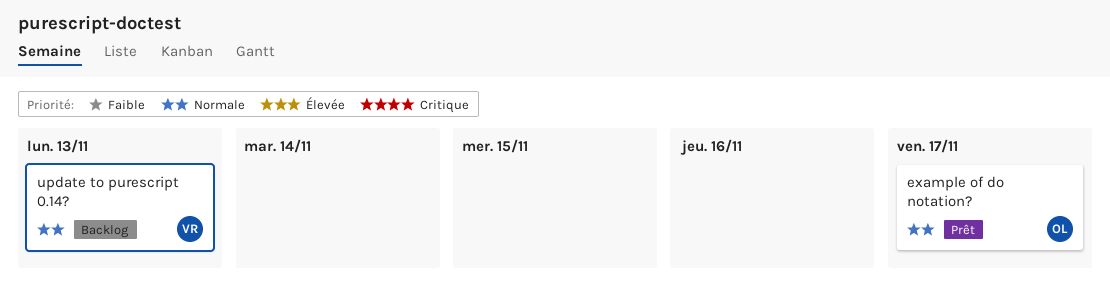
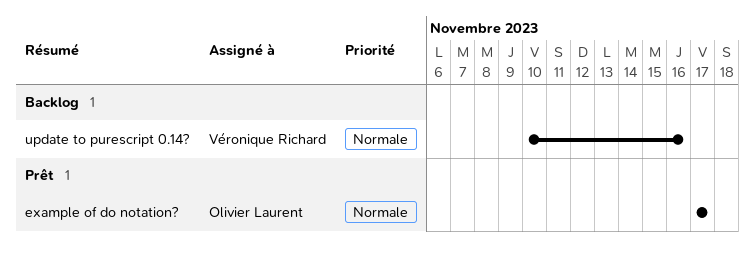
update to purescript 0.14?, due: Nov 13 -> Nov 16

